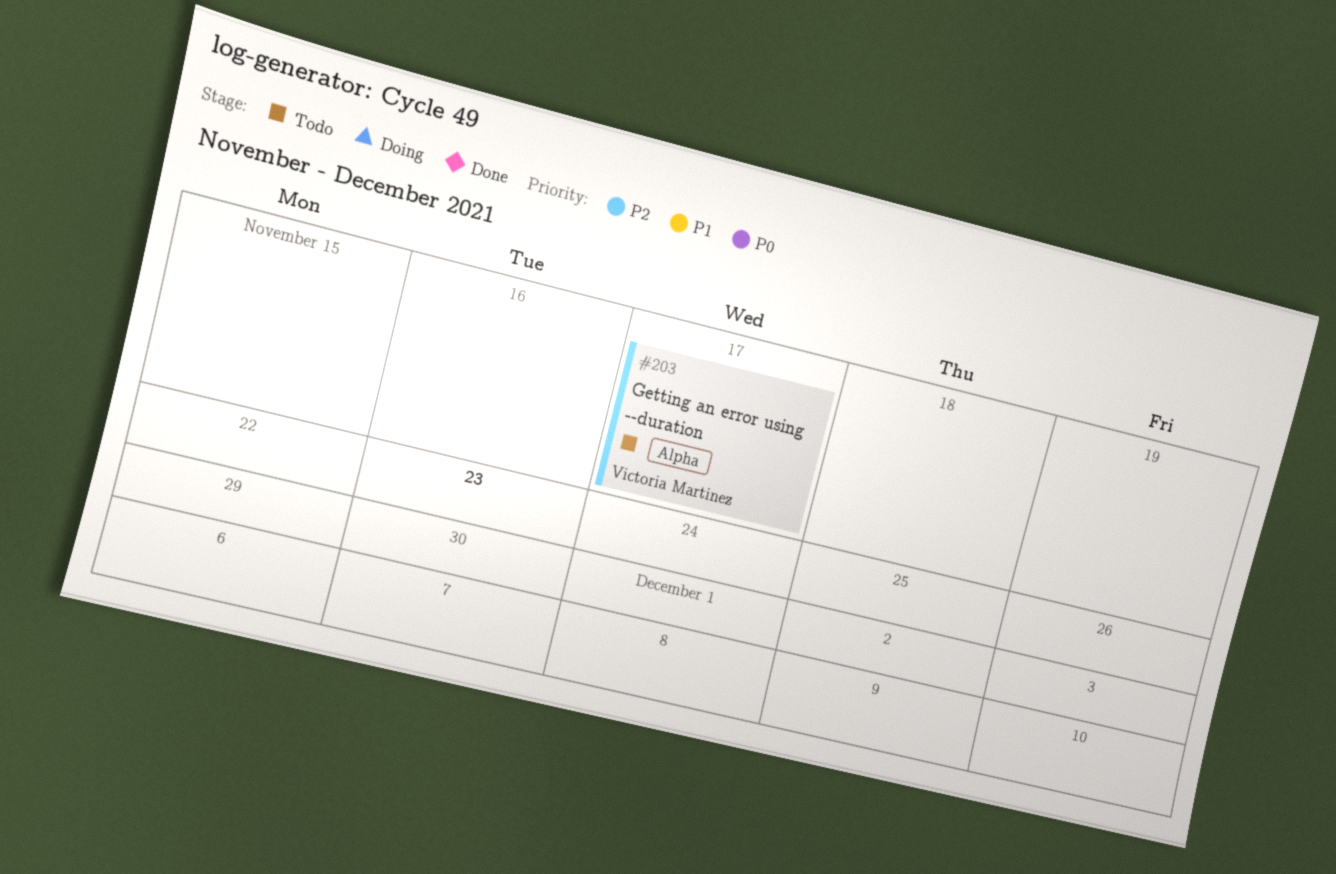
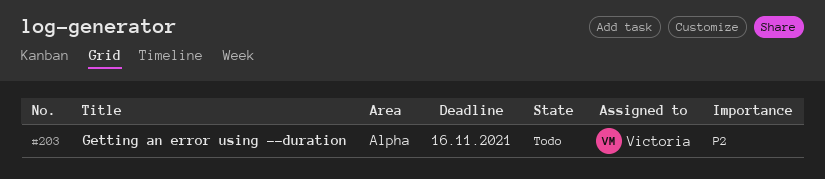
#203, due: Nov 17 -> Nov 16

